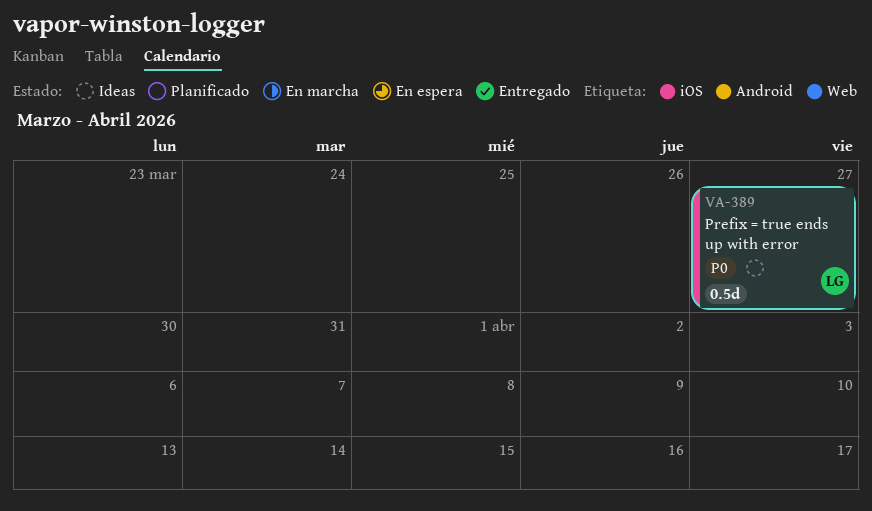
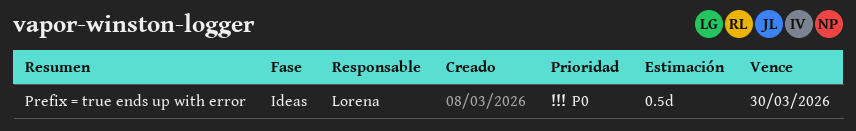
Prefix = true ends up with error, due: Mar 27 -> Mar 30

